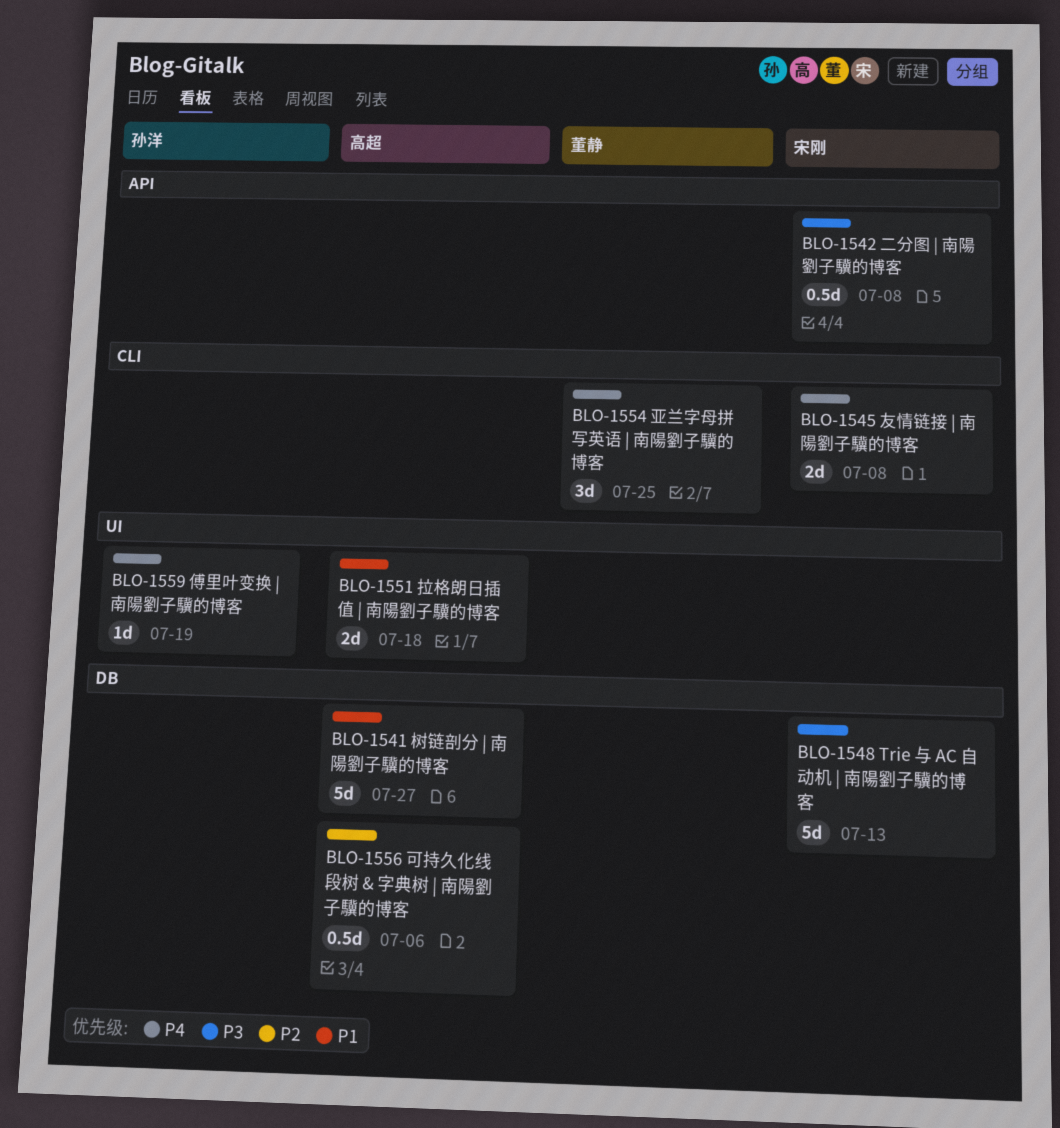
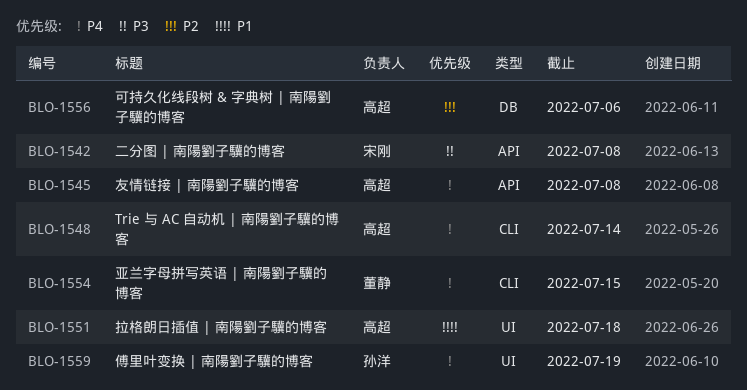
BLO-1541: present -> none
BLO-1545, owner: 宋刚 -> 高超
BLO-1545, label: CLI -> API
BLO-1548, owner: 宋刚 -> 高超
BLO-1548, priority: P3 -> P4
BLO-1548, label: DB -> CLI
BLO-1548, due: Jul 13 -> Jul 14
BLO-1554, due: Jul 25 -> Jul 15

